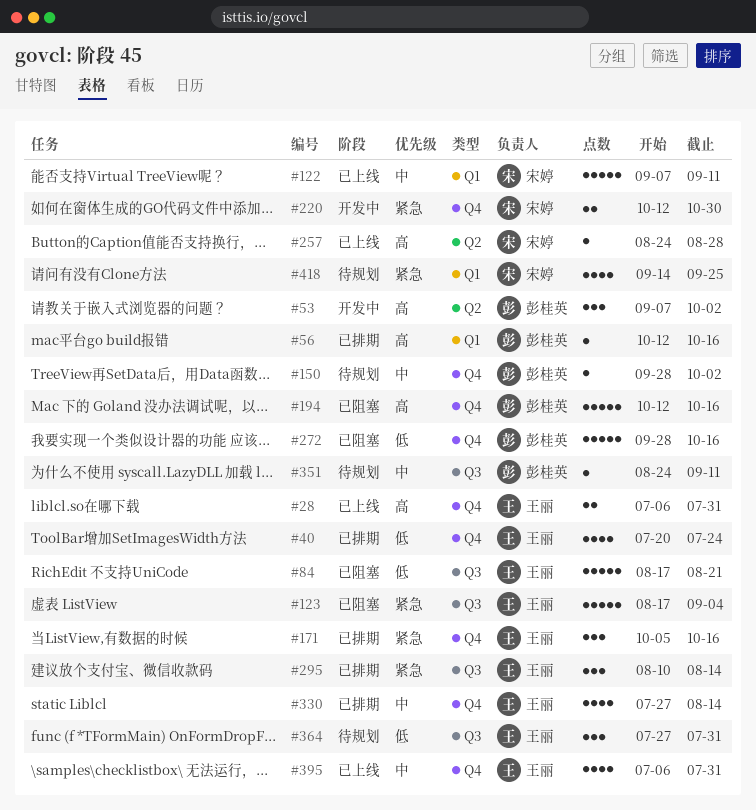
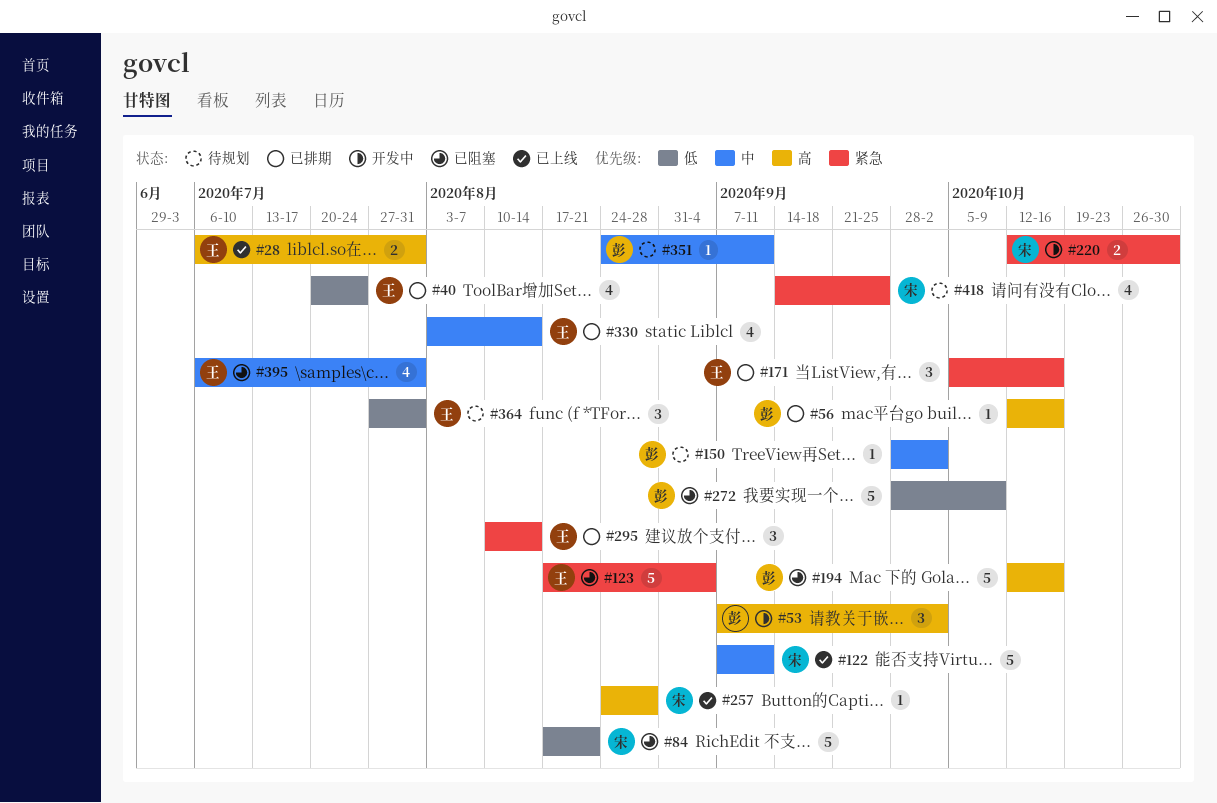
#84, owner: 王丽 -> 宋婷
#272, due: Oct 16 -> Oct 9
#330, start: Jul 27 -> Aug 3
#395, status: 已上线 -> 已阻塞

